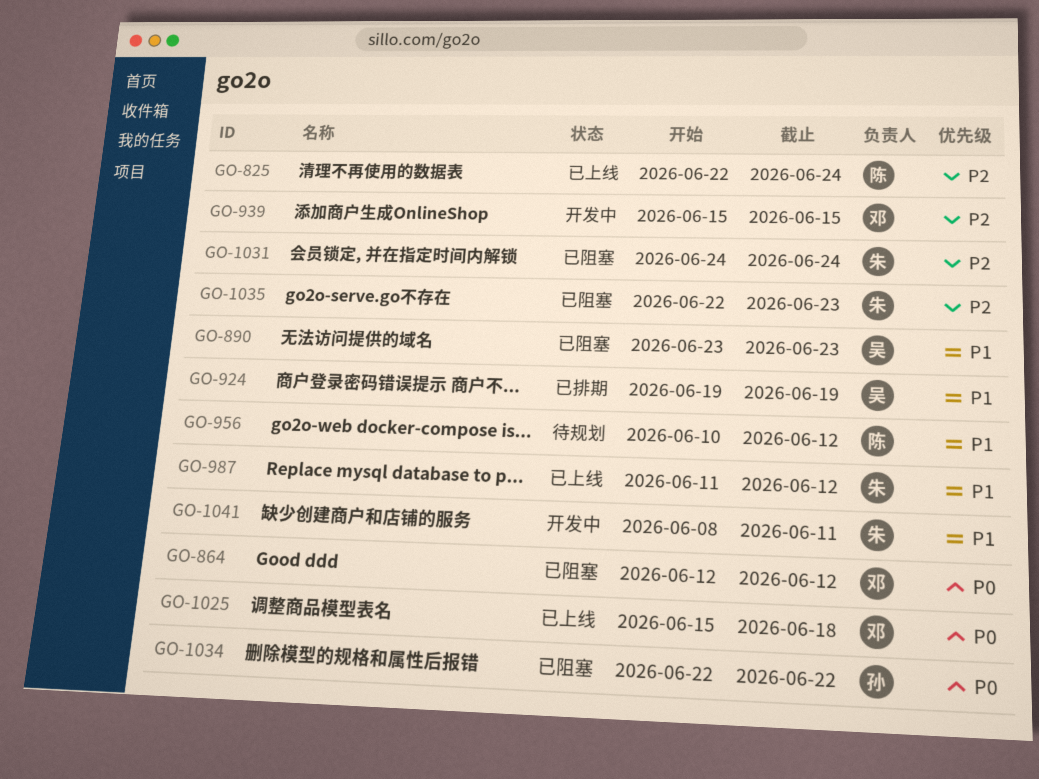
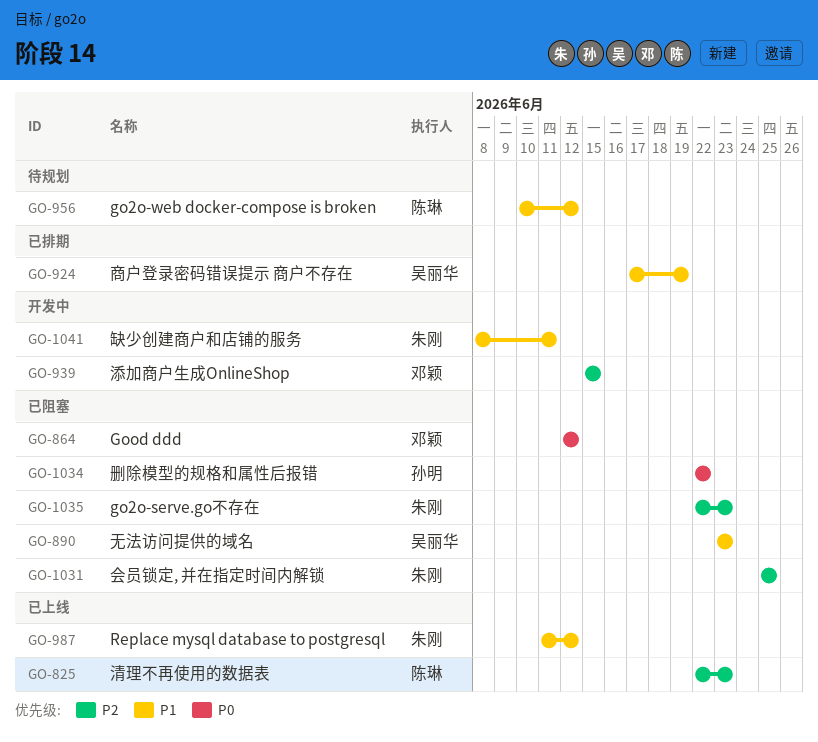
GO-825, due: Jun 24 -> Jun 23
GO-924, start: Jun 19 -> Jun 17
GO-1025: present -> none
GO-1031, start: Jun 24 -> Jun 25
GO-1031, due: Jun 24 -> Jun 25

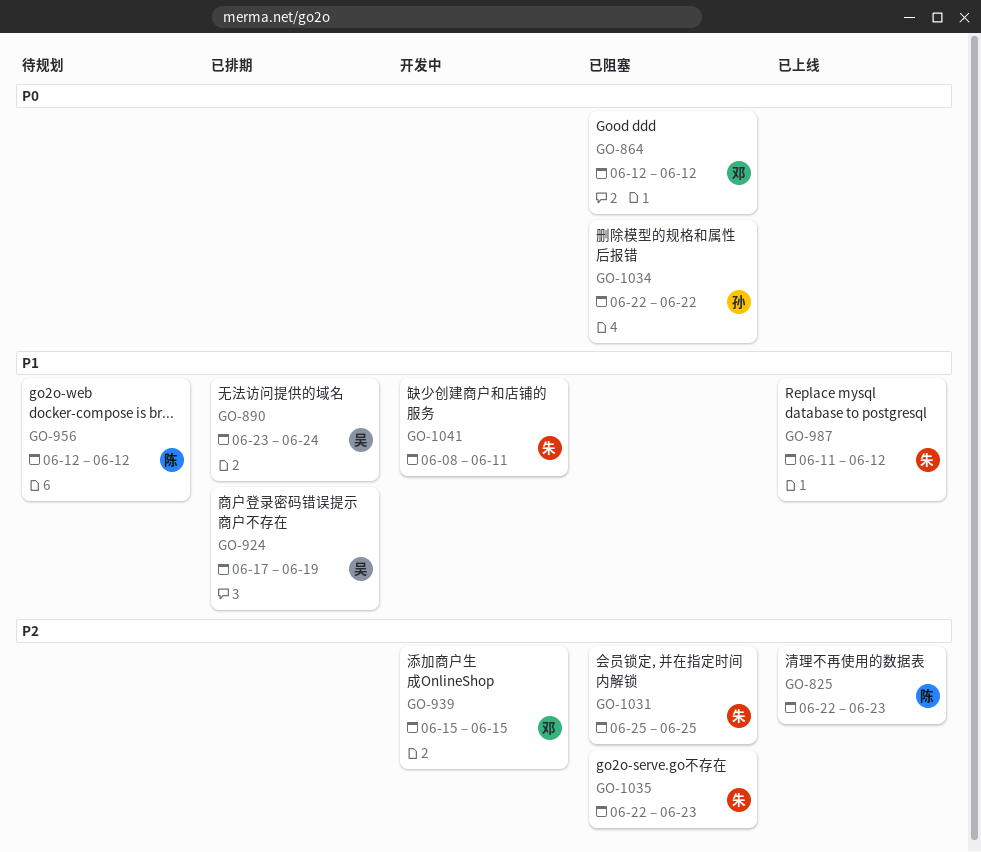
GO-890, status: 已阻塞 -> 已排期
GO-890, due: Jun 23 -> Jun 24
GO-956, start: Jun 10 -> Jun 12

